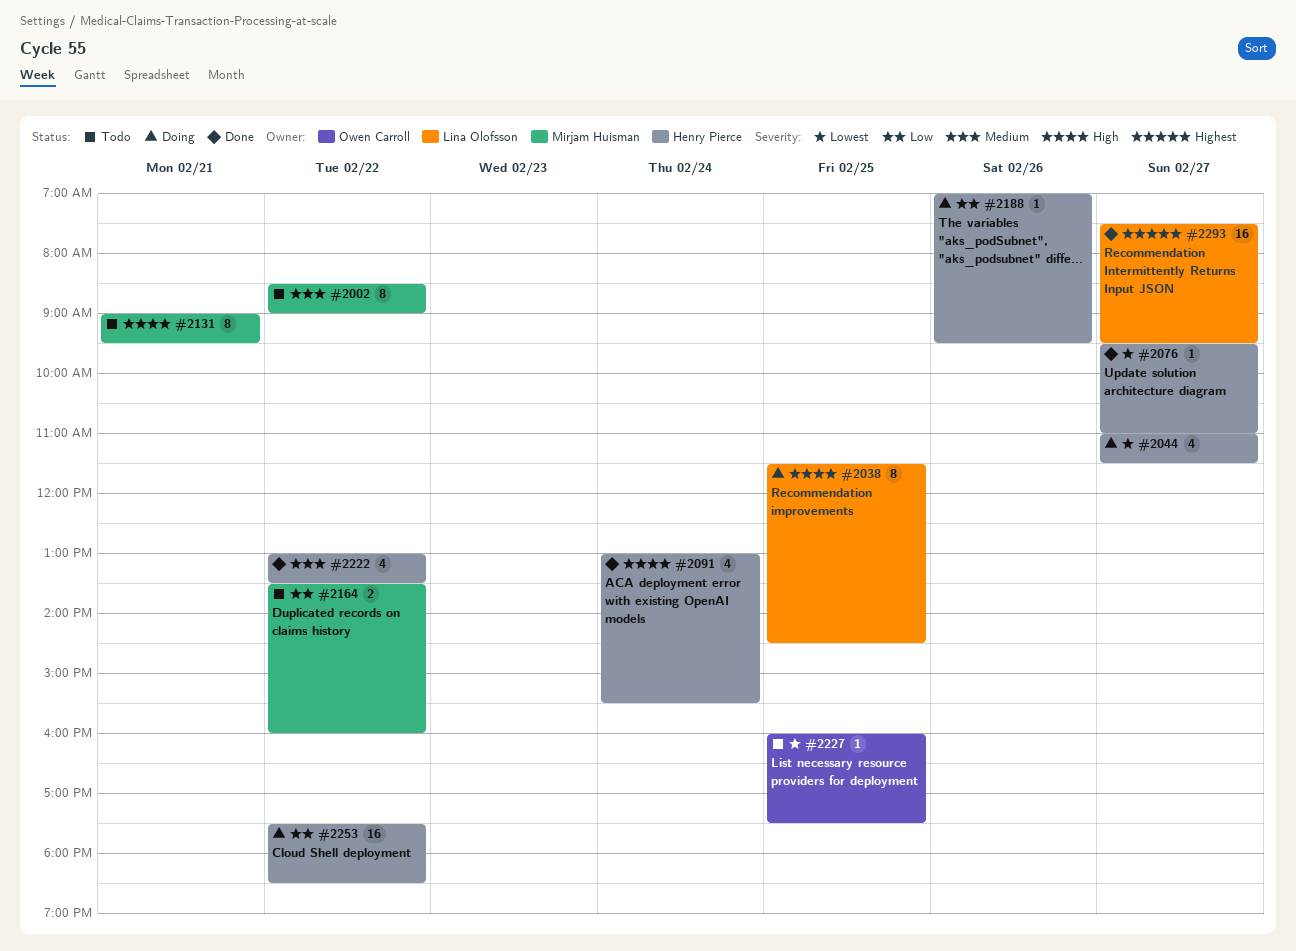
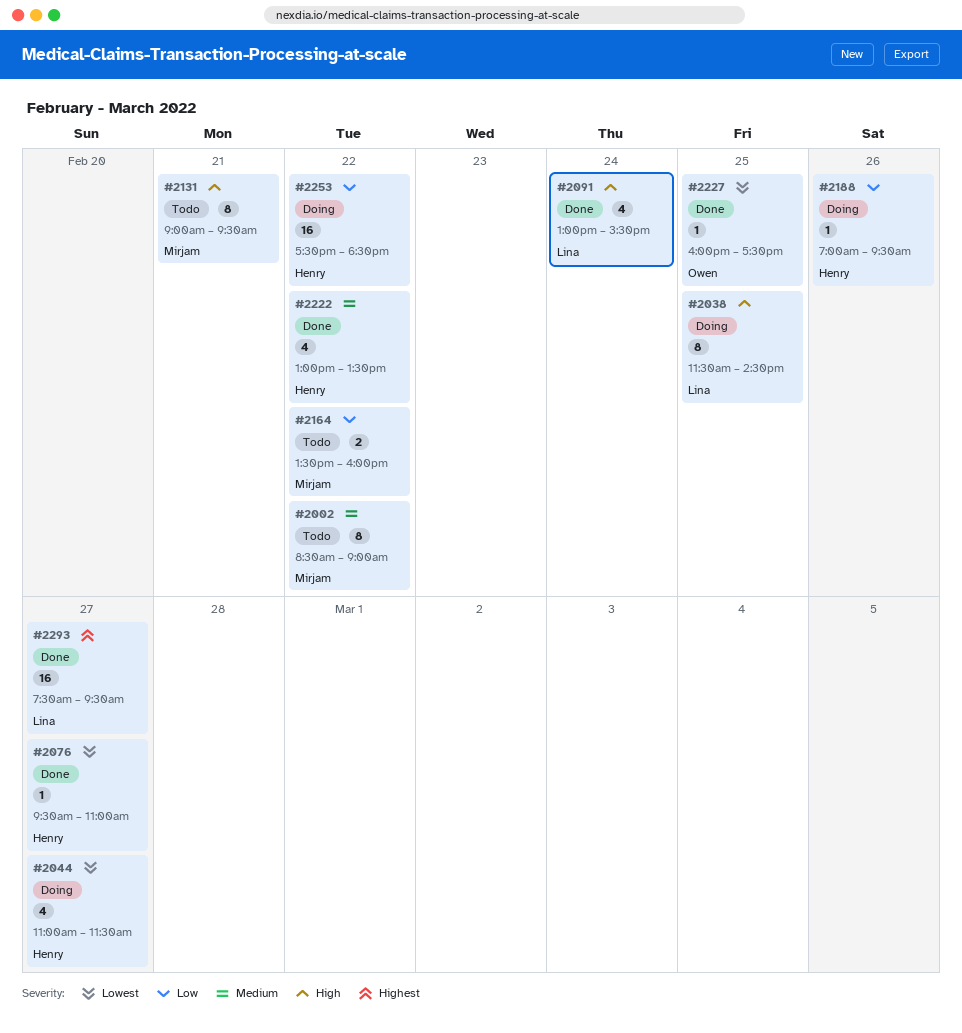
#2091, owner: Henry Pierce -> Lina Olofsson
#2227, status: Todo -> Done

